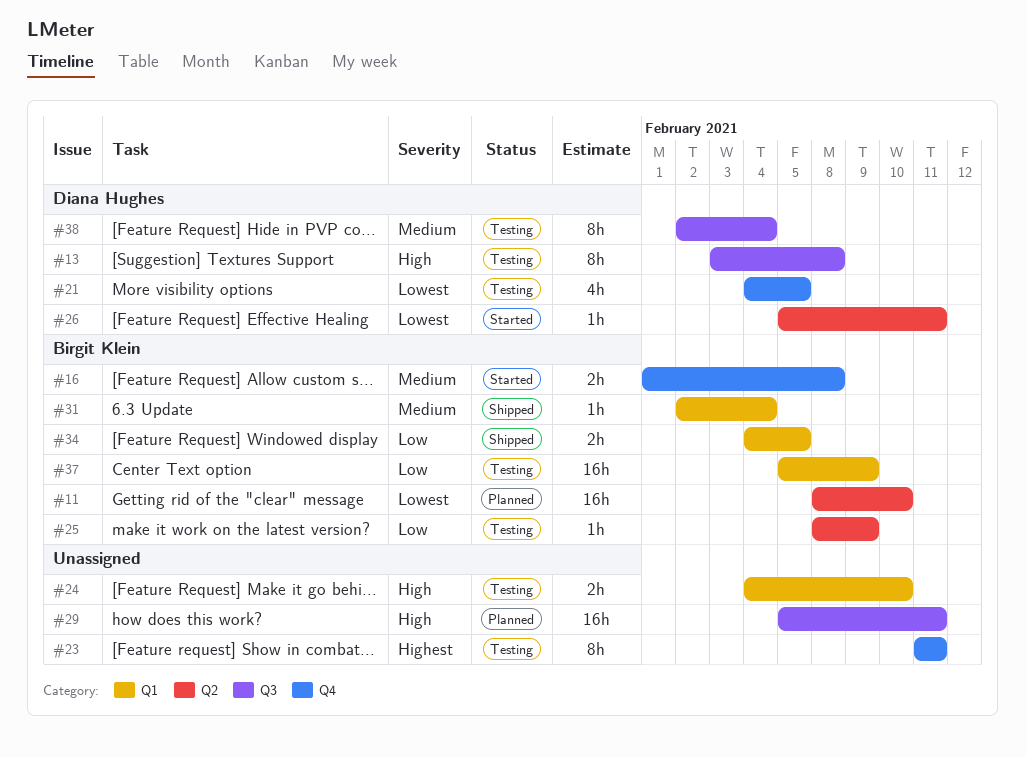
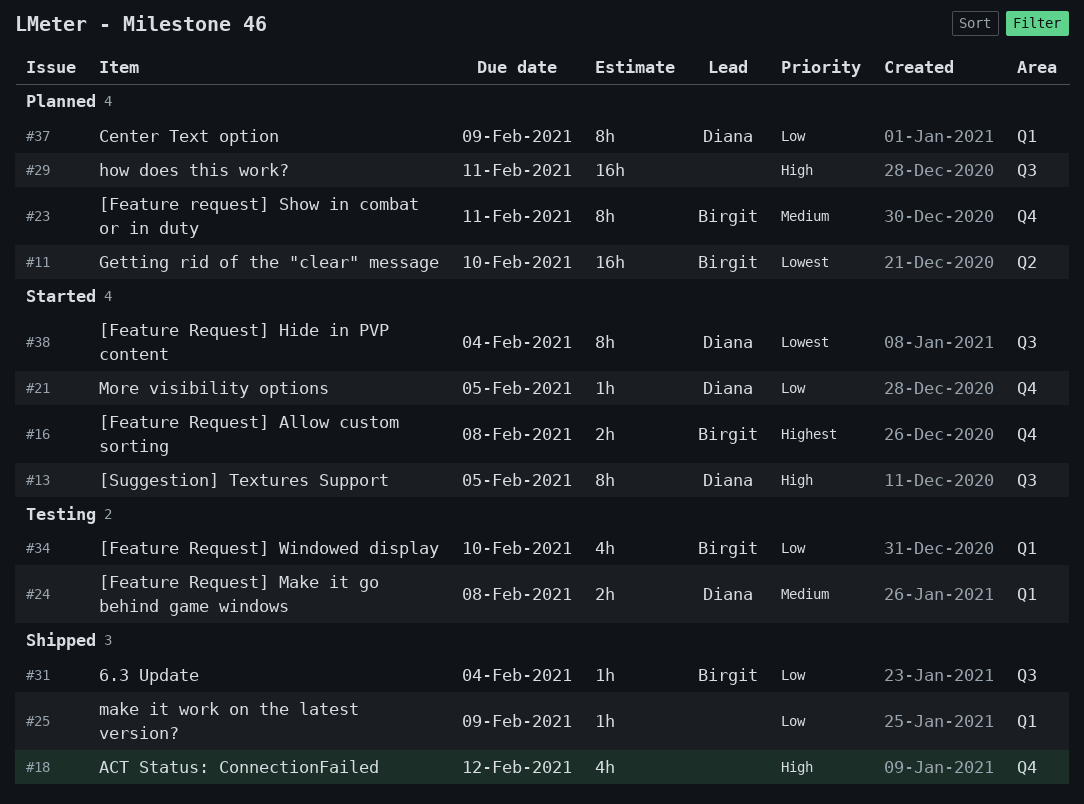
#13, status: Testing -> Started
#13, due: Feb 8 -> Feb 5
#16, priority: Medium -> Highest
#18: none -> present
#21, status: Testing -> Started
#21, priority: Lowest -> Low
#21, estimate: 4h -> 1h
#23, status: Testing -> Planned
#23, owner: none -> Birgit Klein
#23, priority: Highest -> Medium
#24, owner: none -> Diana Hughes
#24, priority: High -> Medium
#24, due: Feb 10 -> Feb 8
#25, status: Testing -> Shipped
#25, owner: Birgit Klein -> none
#25, label: Q2 -> Q1
#26: present -> none
#31, priority: Medium -> Low
#31, label: Q1 -> Q3
#34, status: Shipped -> Testing
#34, estimate: 2h -> 4h
#34, due: Feb 5 -> Feb 10
#37, status: Testing -> Planned
#37, owner: Birgit Klein -> Diana Hughes
#37, estimate: 16h -> 8h
#38, status: Testing -> Started
#38, priority: Medium -> Lowest

